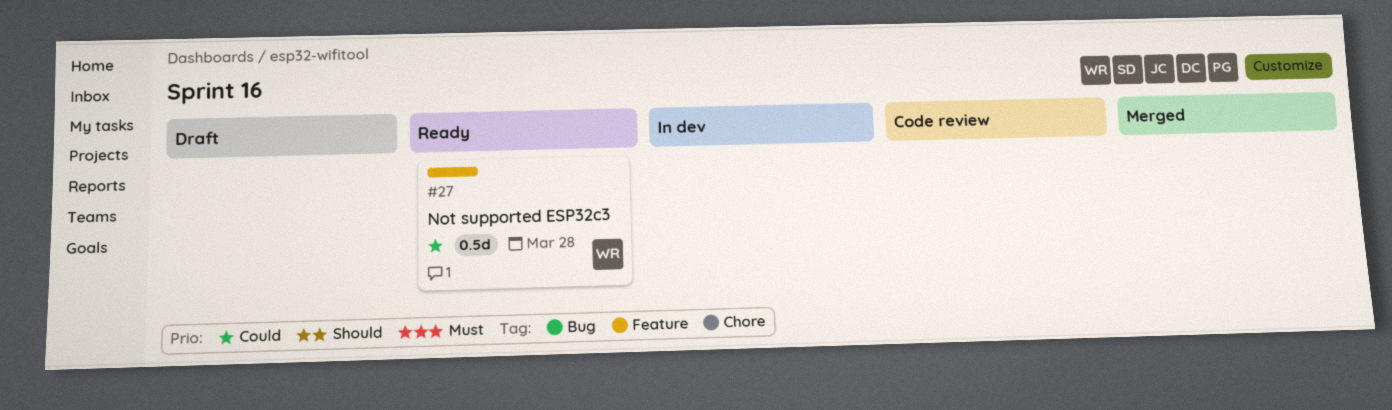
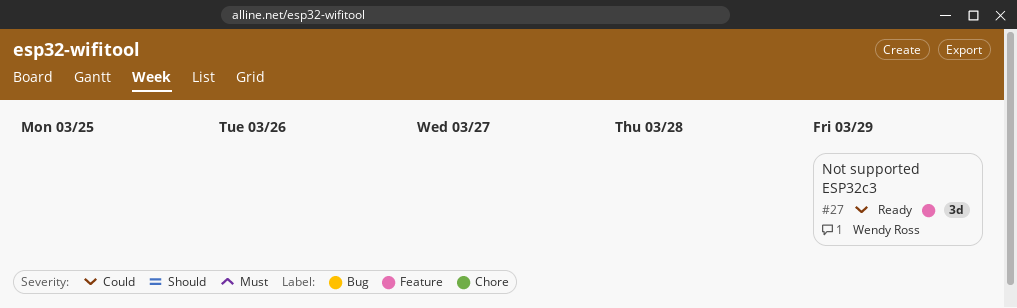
#27, estimate: 0.5d -> 3d
#27, due: Mar 28 -> Mar 29

